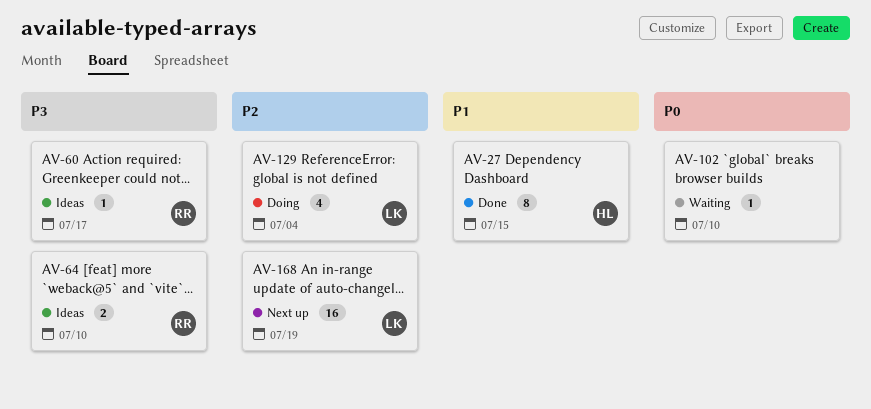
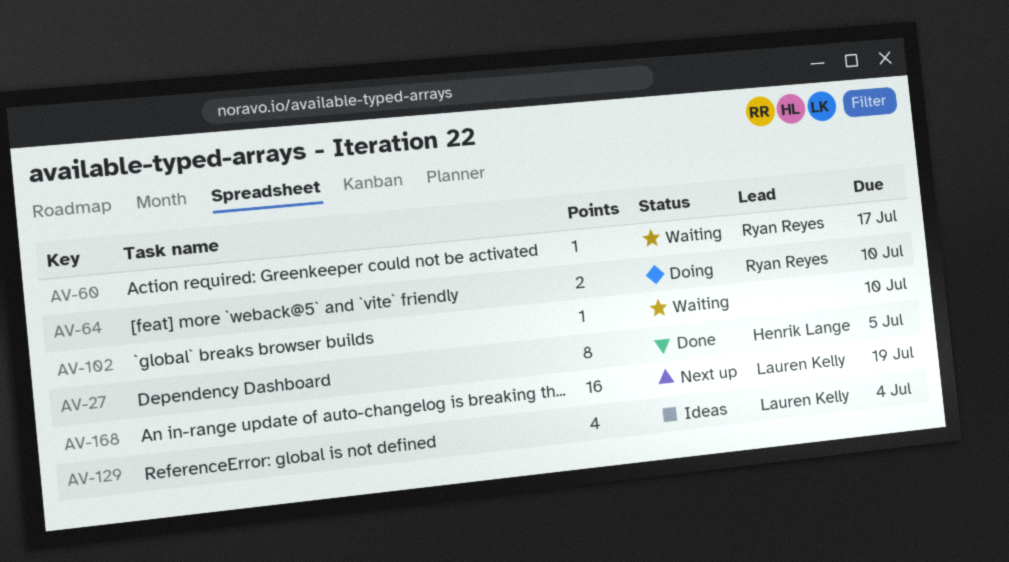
AV-27, due: Jul 15 -> Jul 5
AV-60, status: Ideas -> Waiting
AV-64, status: Ideas -> Doing
AV-129, status: Doing -> Ideas

